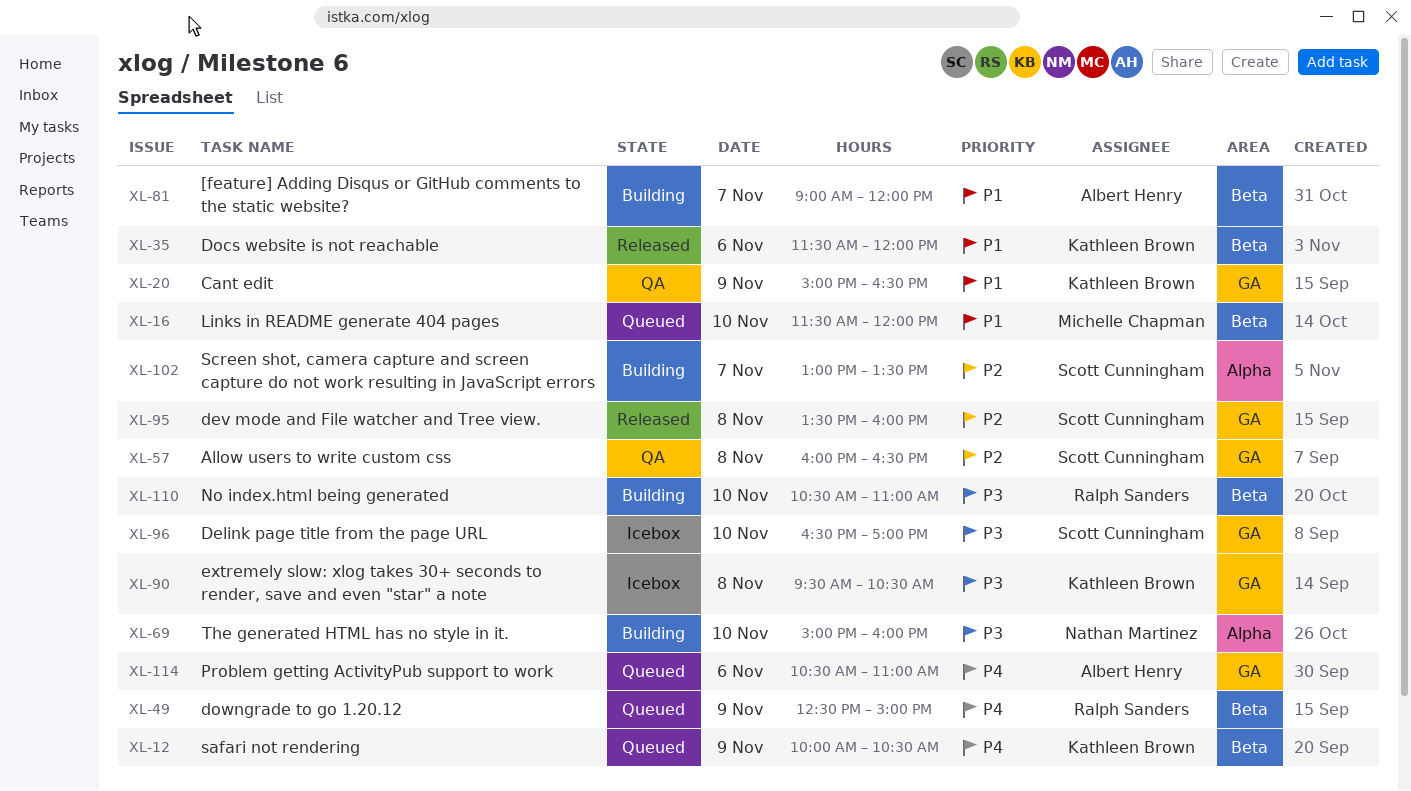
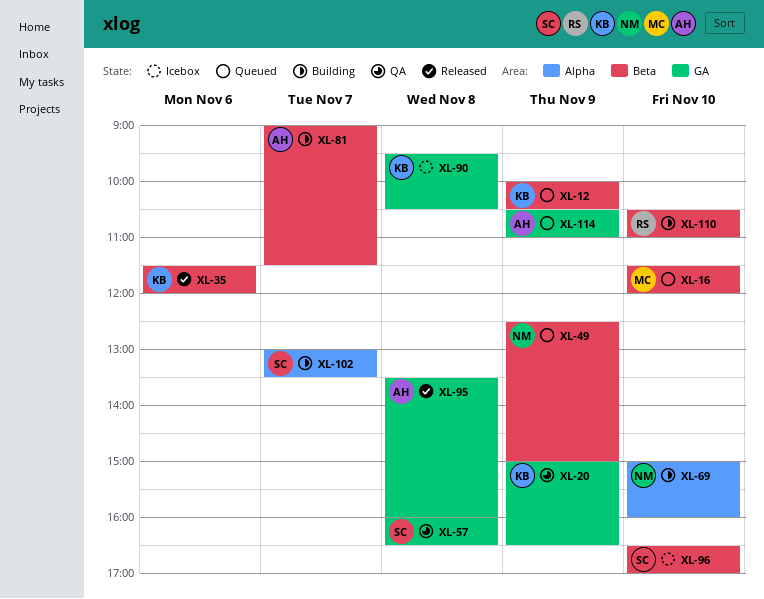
XL-49, owner: Ralph Sanders -> Nathan Martinez
XL-81, ends: 12:00 -> 11:30
XL-95, owner: Scott Cunningham -> Albert Henry
XL-96, label: GA -> Beta
XL-114, day: Nov 6 -> Nov 9

